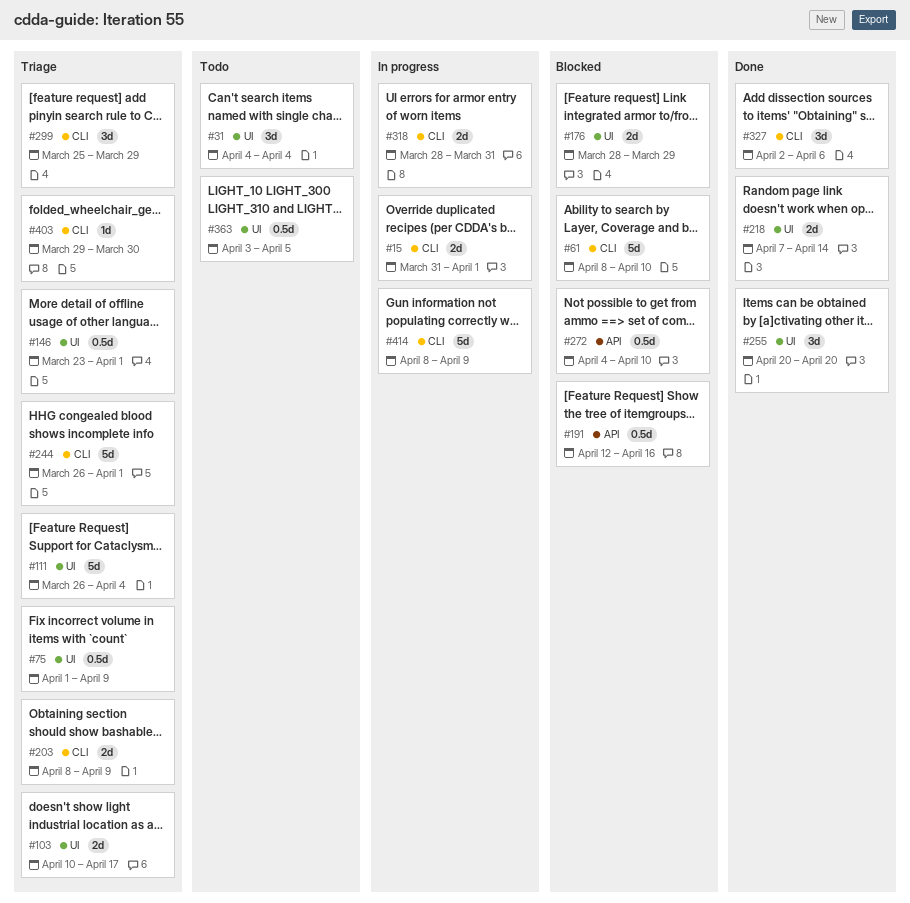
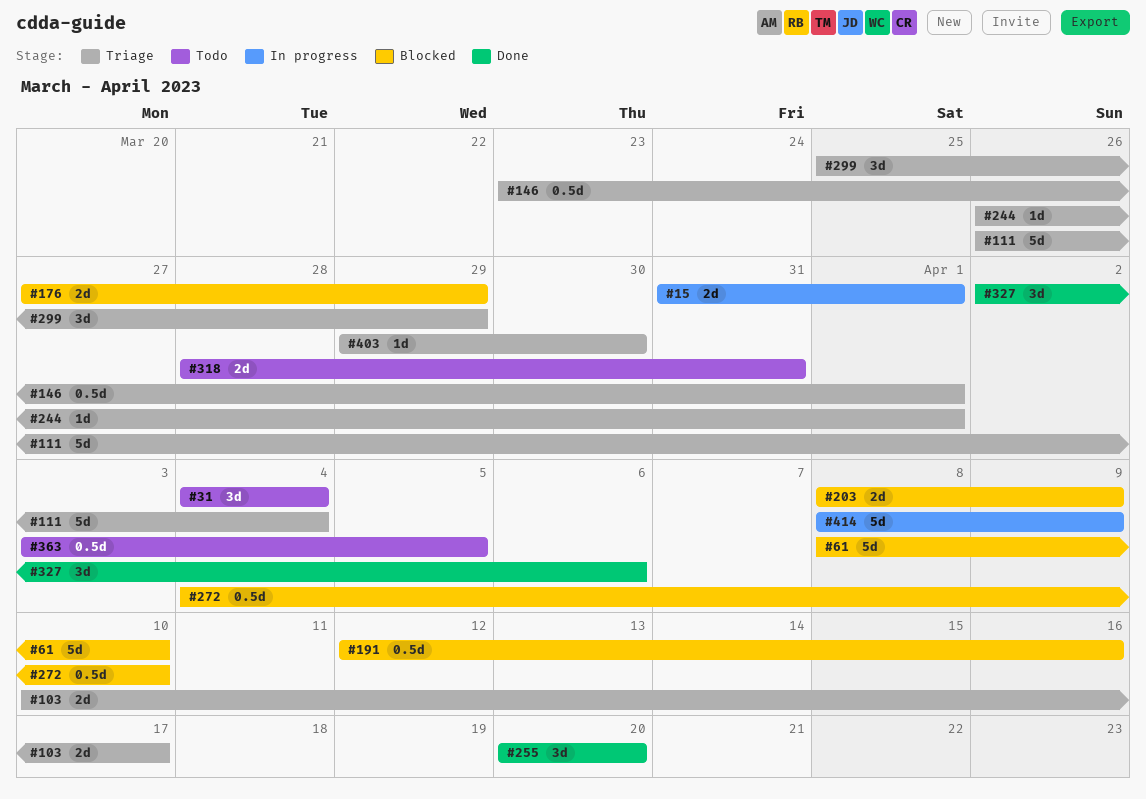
#75: present -> none
#176, start: Mar 28 -> Mar 27
#203, status: Triage -> Blocked
#218: present -> none
#244, estimate: 5d -> 1d
#318, status: In progress -> Todo

